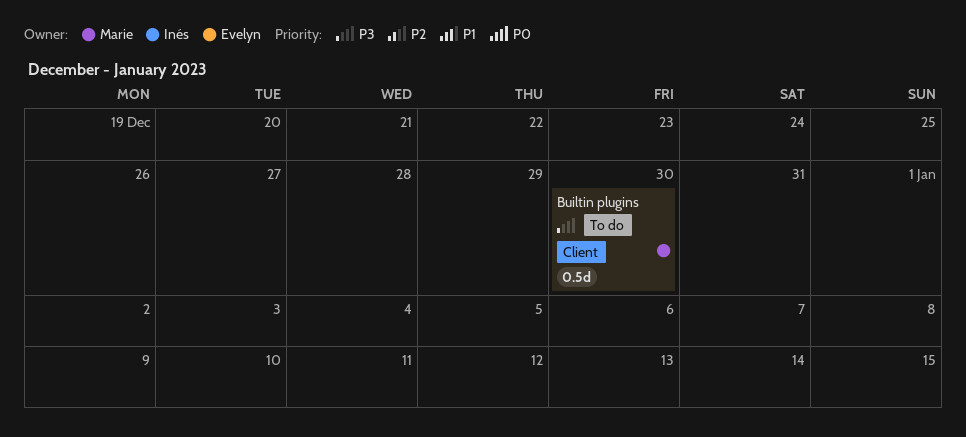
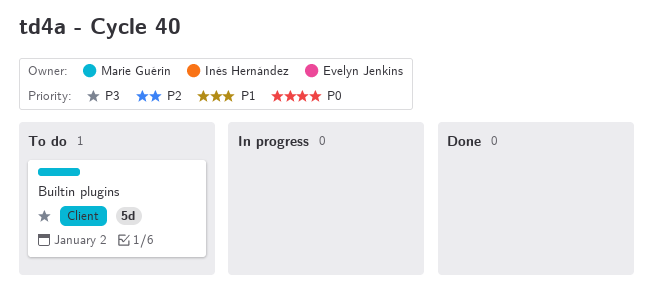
Builtin plugins, estimate: 0.5d -> 5d
Builtin plugins, due: Dec 30 -> Jan 2

